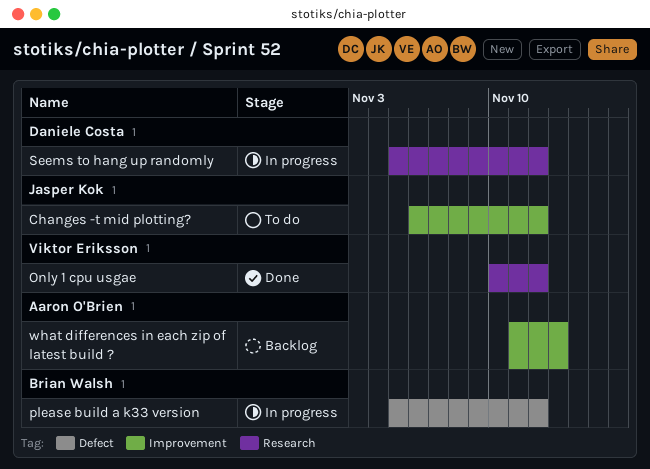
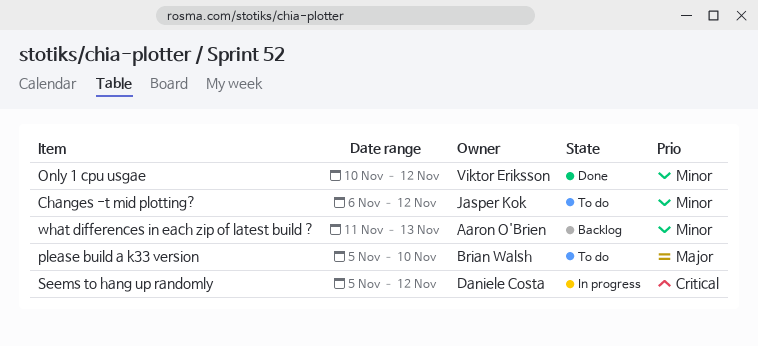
please build a k33 version, status: In progress -> To do
please build a k33 version, due: Nov 12 -> Nov 10

